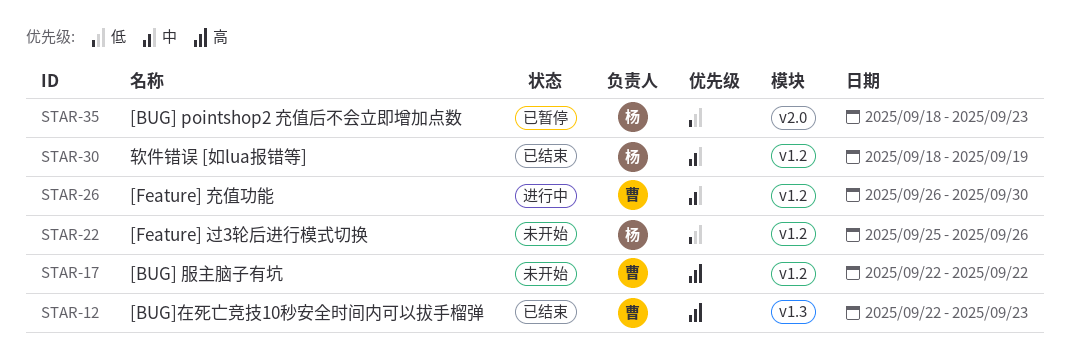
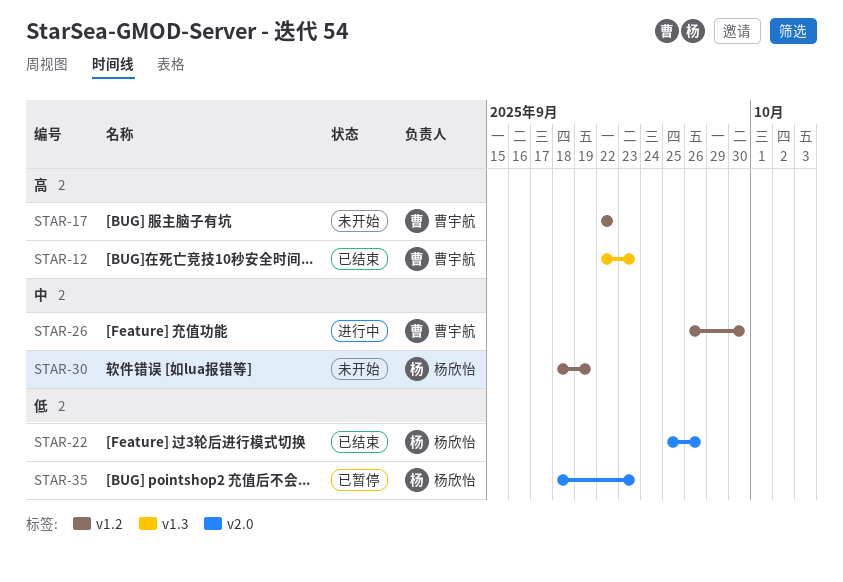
STAR-22, status: 未开始 -> 已结束
STAR-22, label: v1.2 -> v2.0
STAR-30, status: 已结束 -> 未开始

